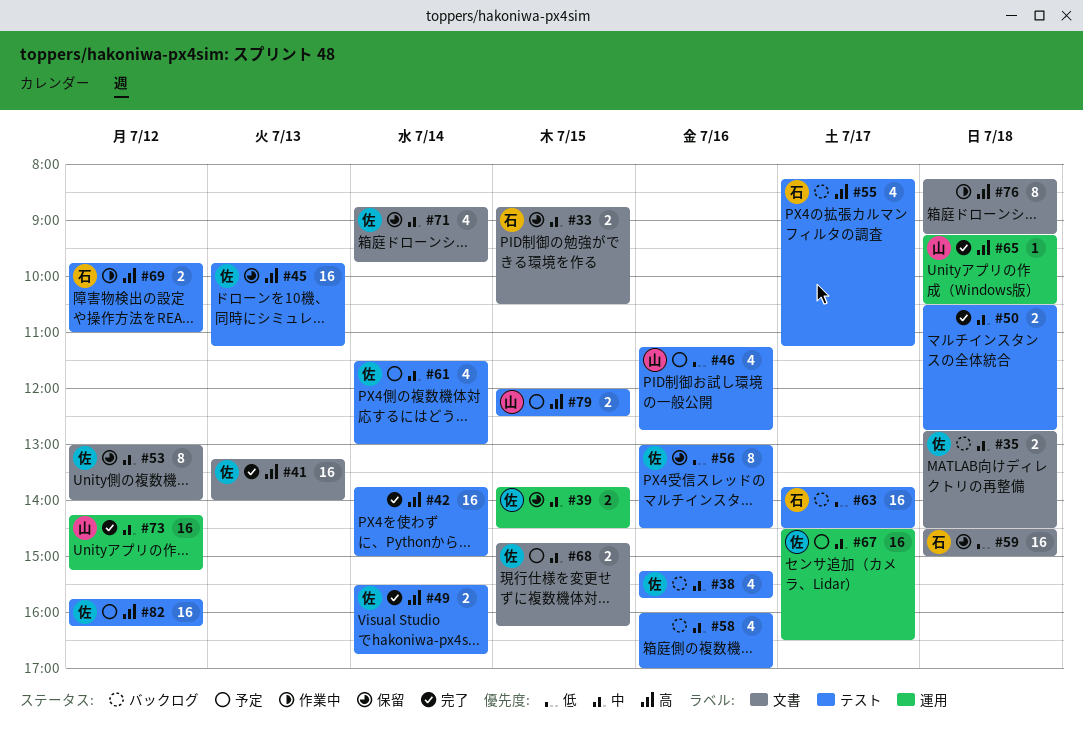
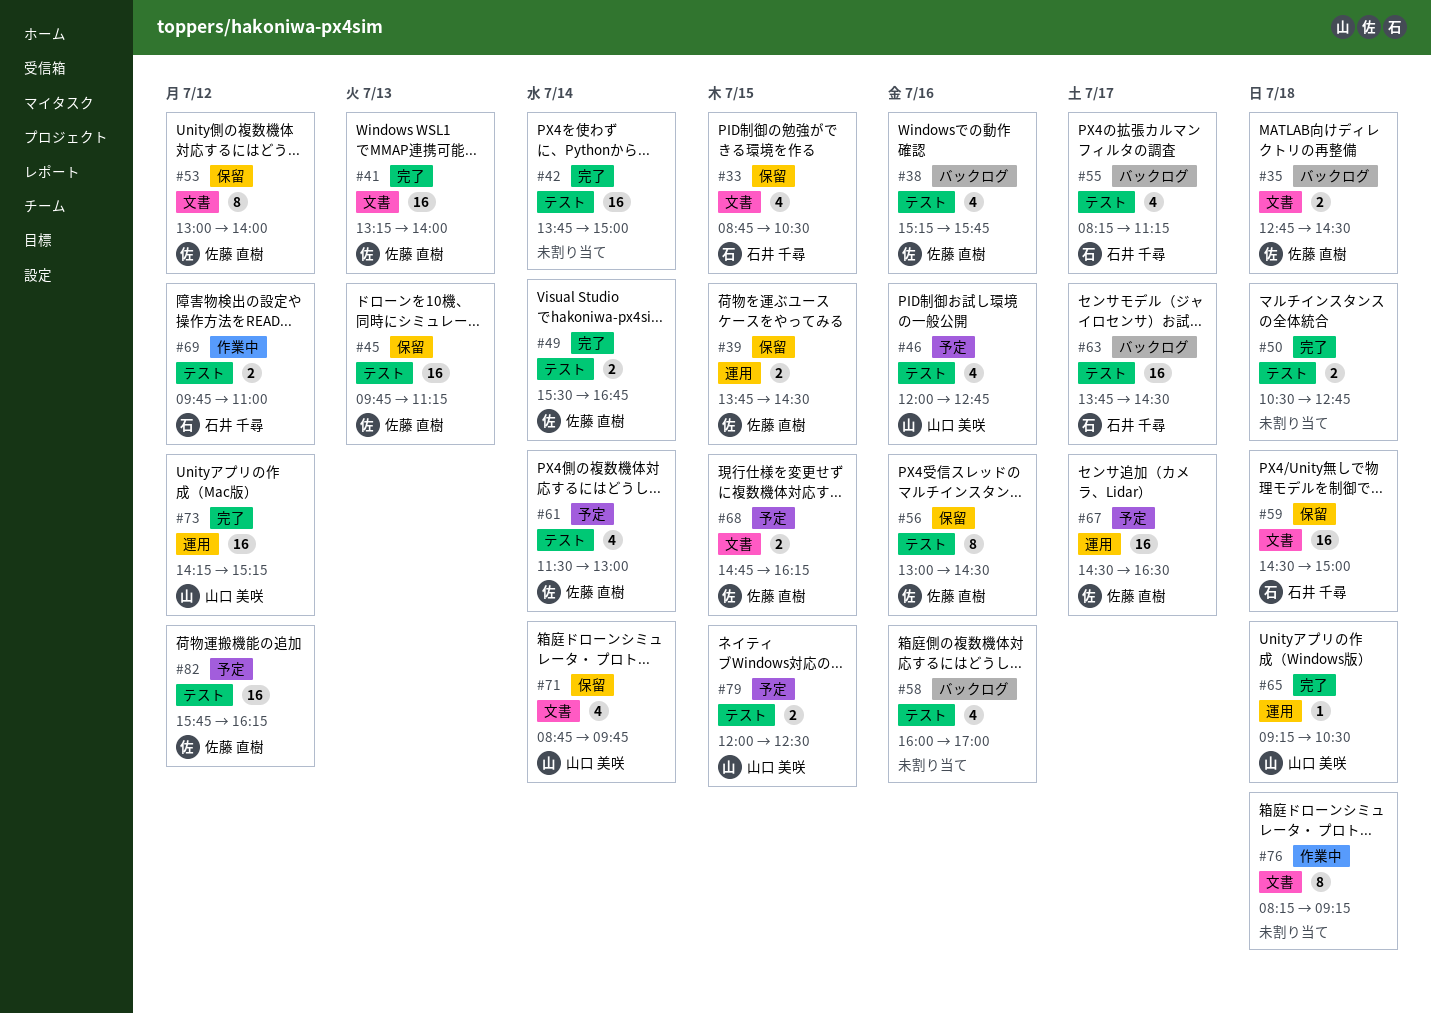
#33, estimate: 2 -> 4
#46, begins: 11:15 -> 12:00
#71, owner: 佐藤 直樹 -> 山口 美咲

